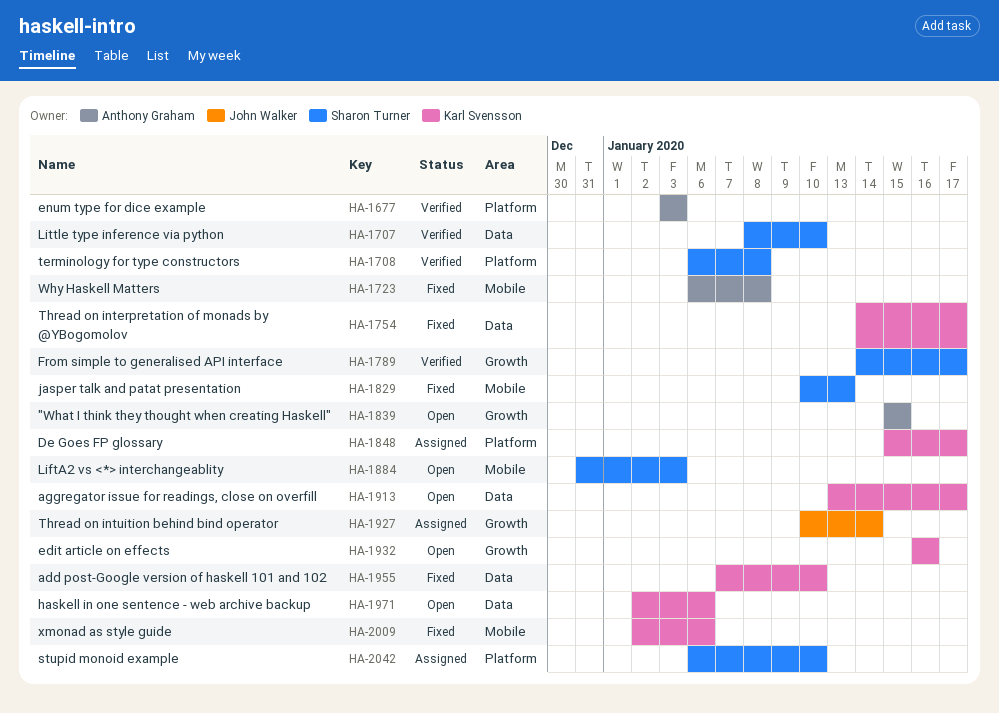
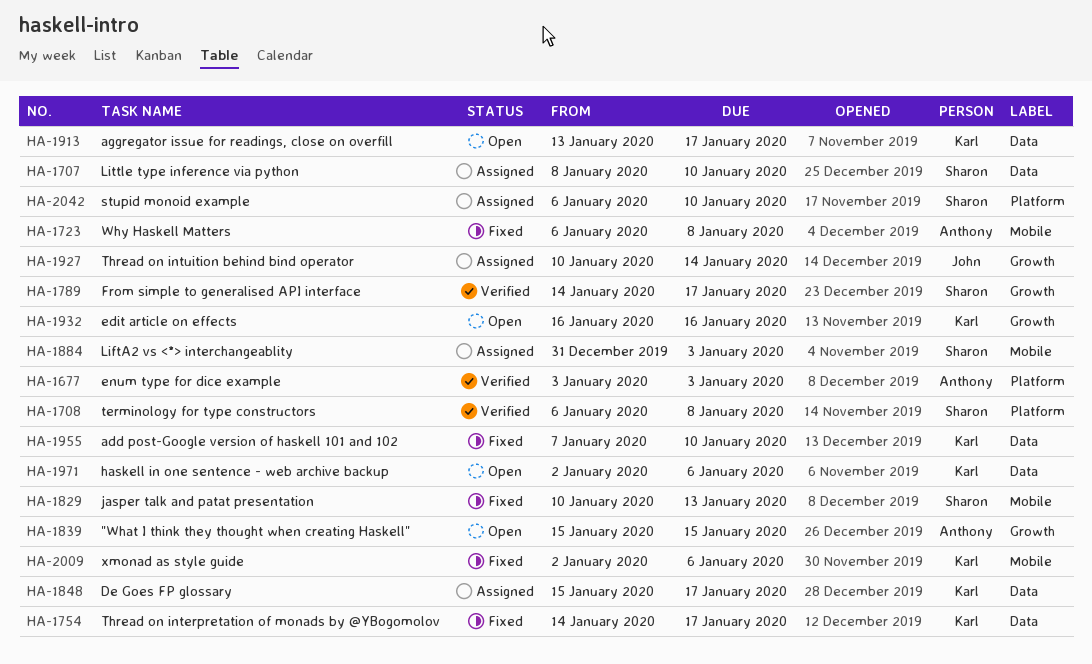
HA-1707, status: Verified -> Assigned
HA-1848, label: Platform -> Data
HA-1884, status: Open -> Assigned

